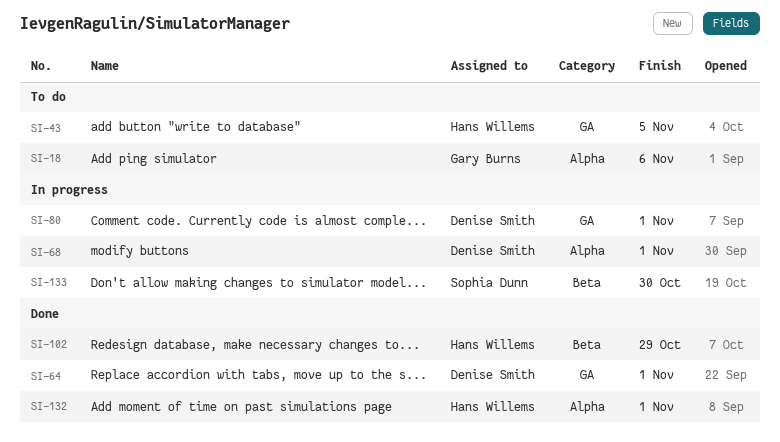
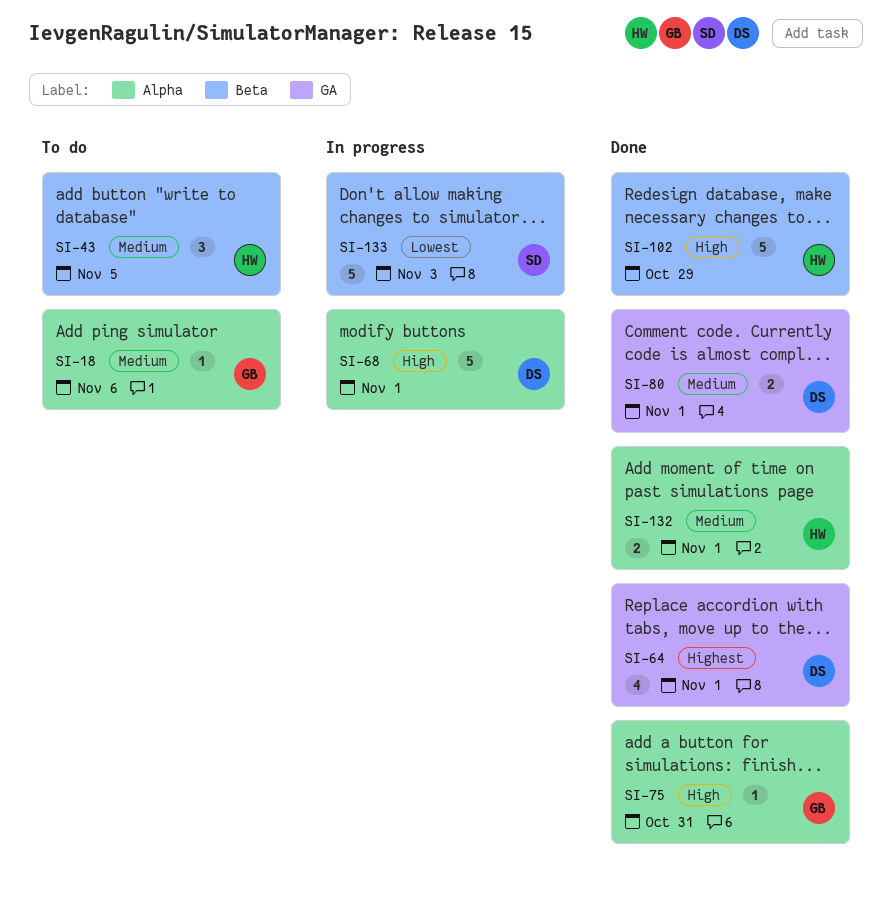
SI-43, label: GA -> Beta
SI-75: none -> present
SI-80, status: In progress -> Done
SI-133, due: Oct 30 -> Nov 3

